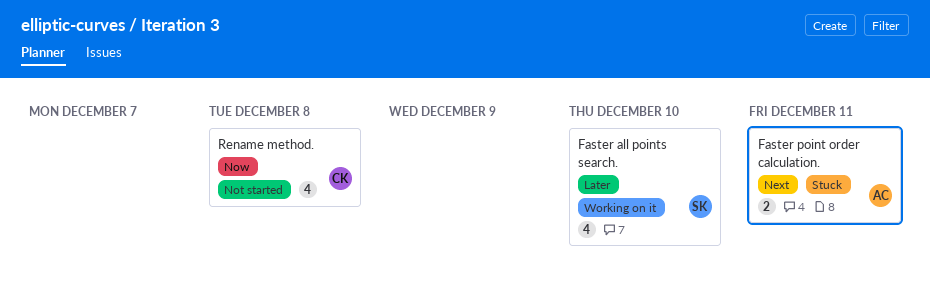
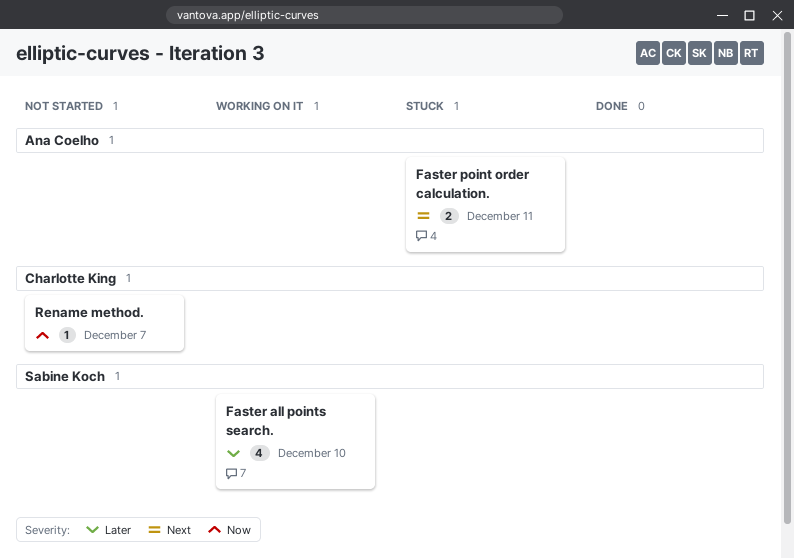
Rename method., estimate: 4 -> 1
Rename method., due: Dec 8 -> Dec 7

